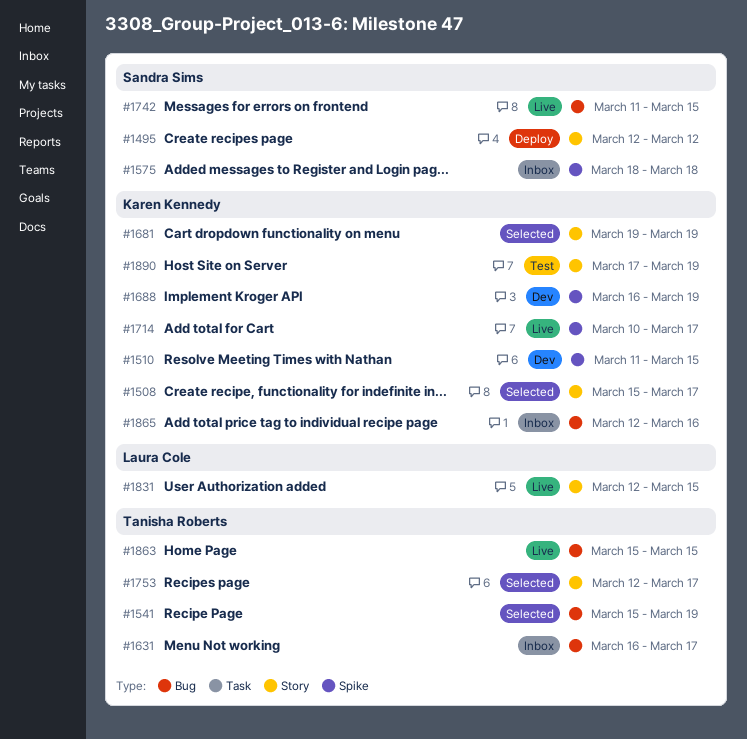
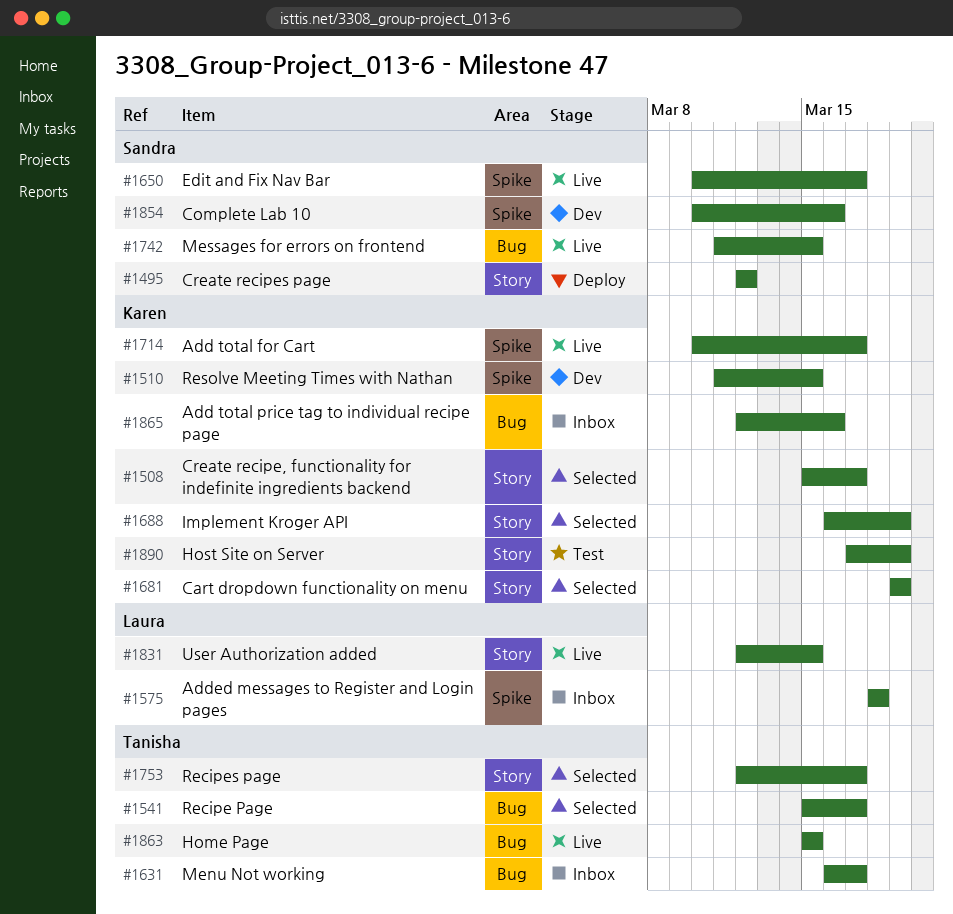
#1541, due: Mar 19 -> Mar 17
#1575, owner: Sandra Sims -> Laura Cole
#1650: none -> present
#1688, status: Dev -> Selected
#1688, label: Spike -> Story
#1854: none -> present

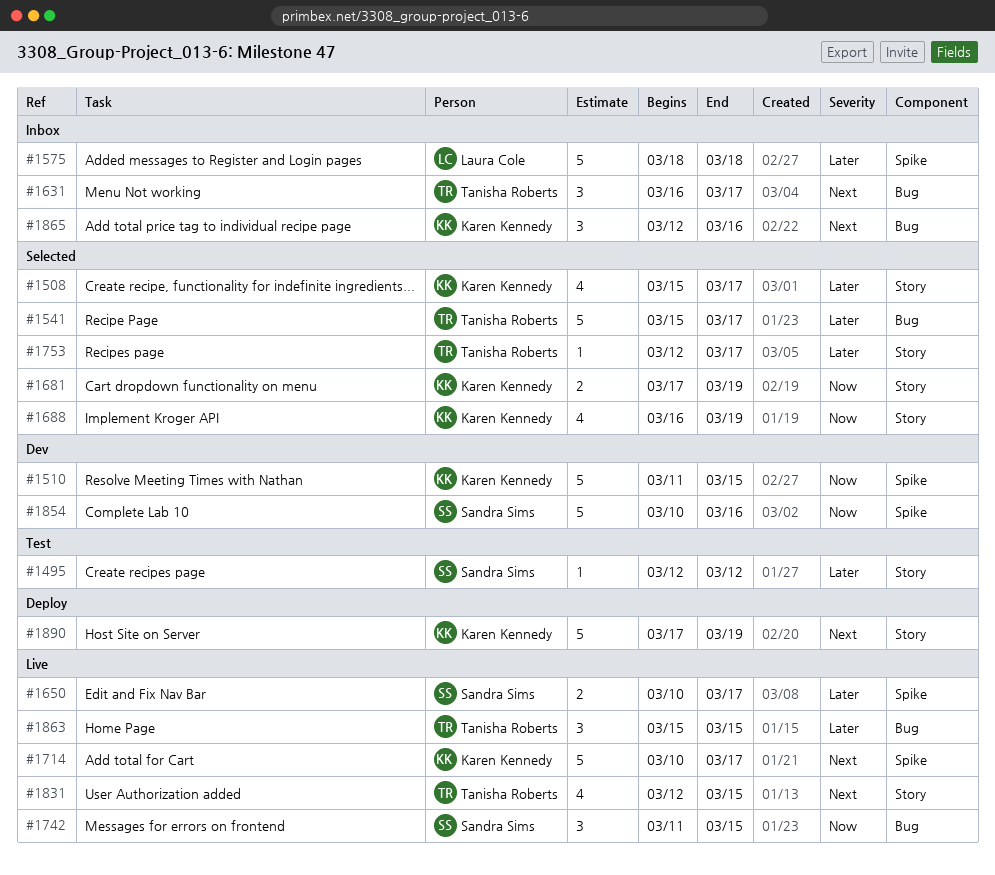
#1495, status: Deploy -> Test
#1681, start: Mar 19 -> Mar 17
#1831, owner: Laura Cole -> Tanisha Roberts
#1890, status: Test -> Deploy

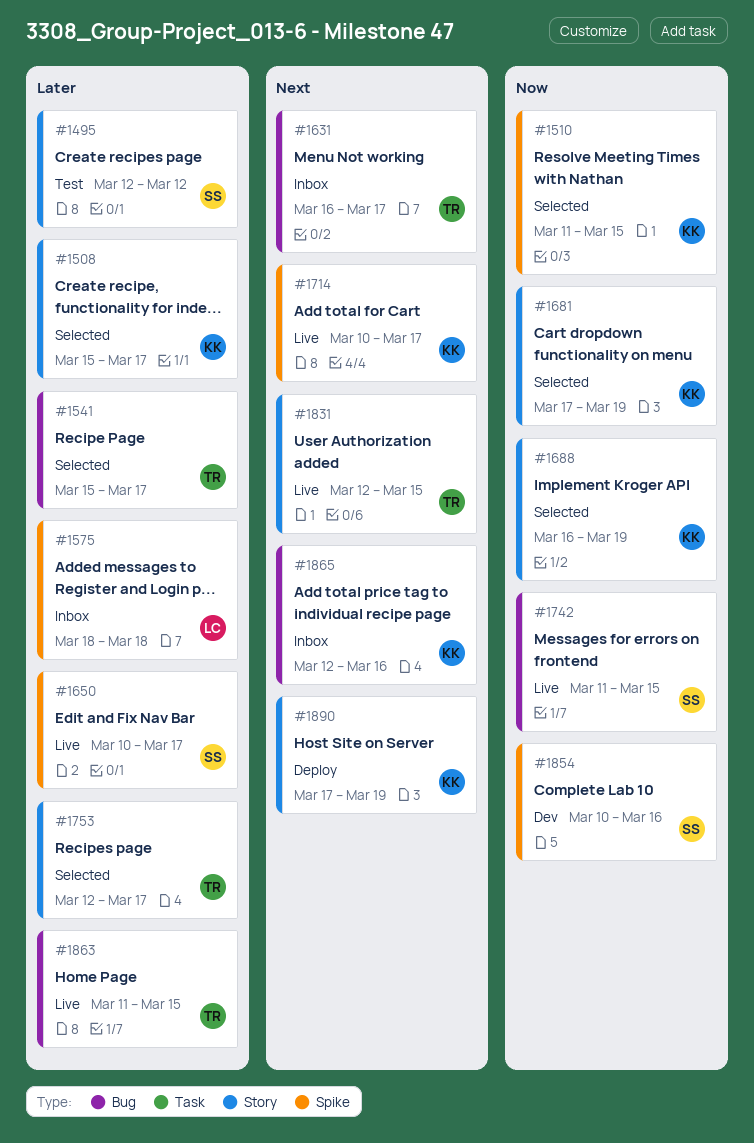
#1510, status: Dev -> Selected
#1863, start: Mar 15 -> Mar 11

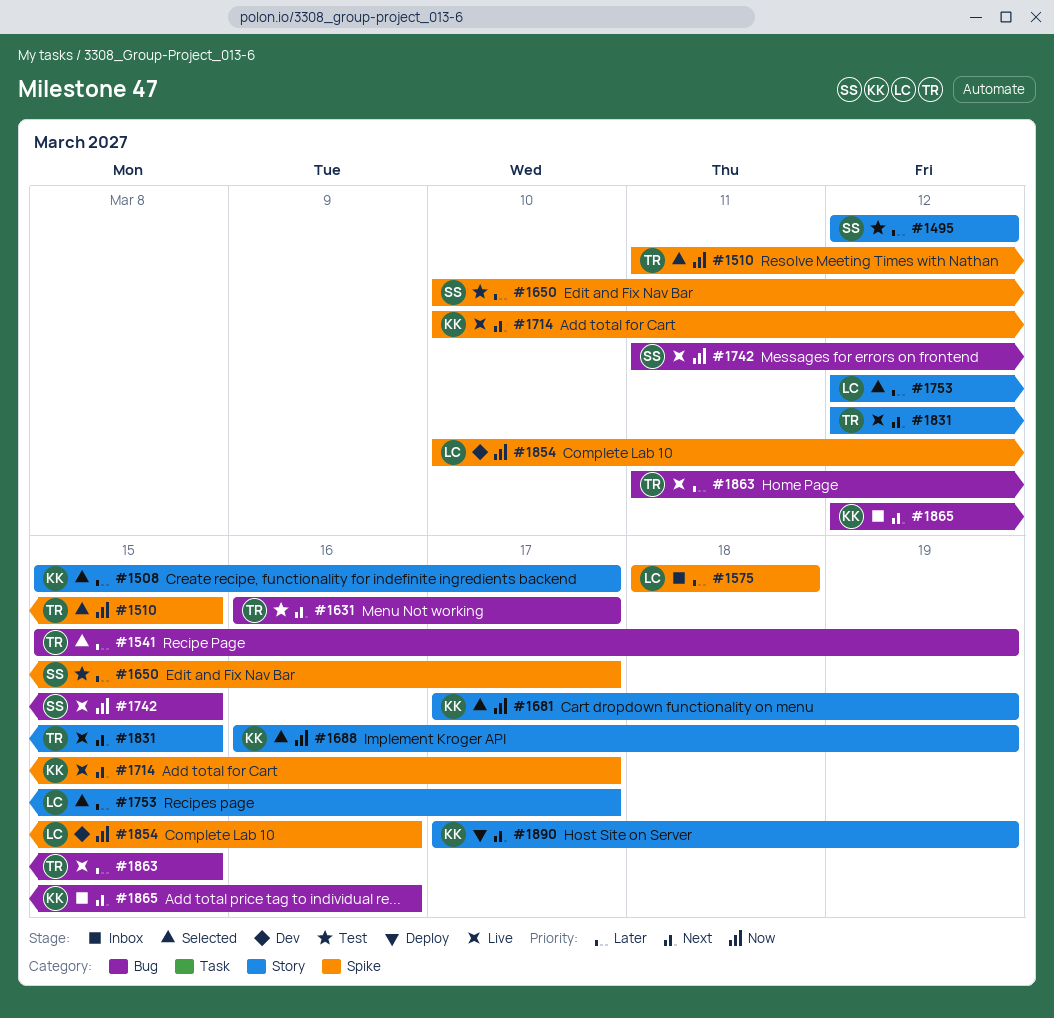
#1510, owner: KK -> TR
#1541, due: Mar 17 -> Mar 19
#1631, status: Inbox -> Test
#1650, status: Live -> Test
#1753, owner: TR -> LC
#1854, owner: SS -> LC

